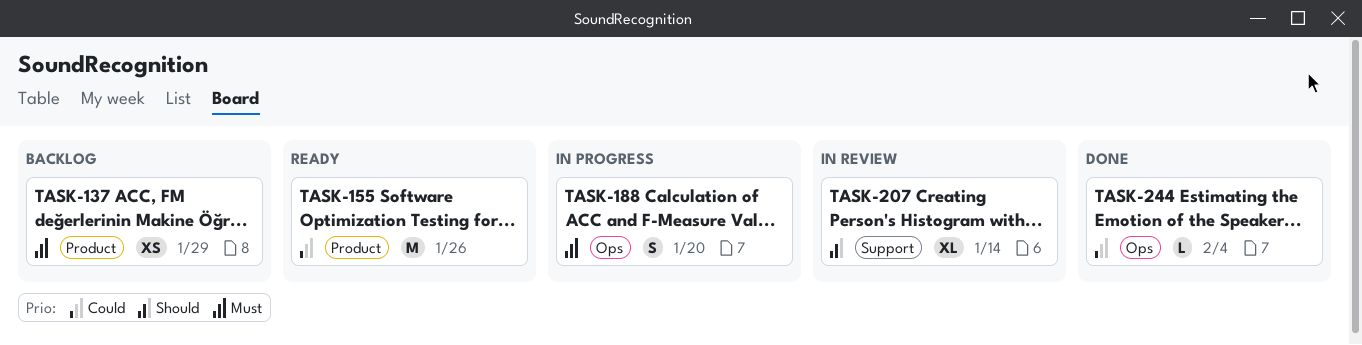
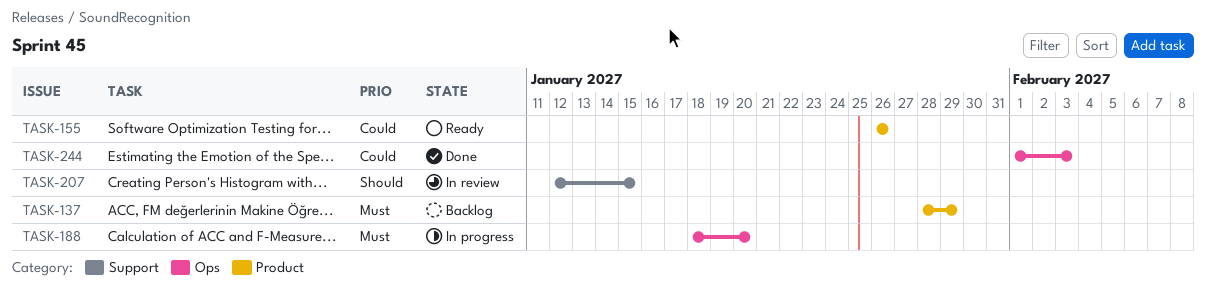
TASK-207, due: Jan 14 -> Jan 15
TASK-244, due: Feb 4 -> Feb 3

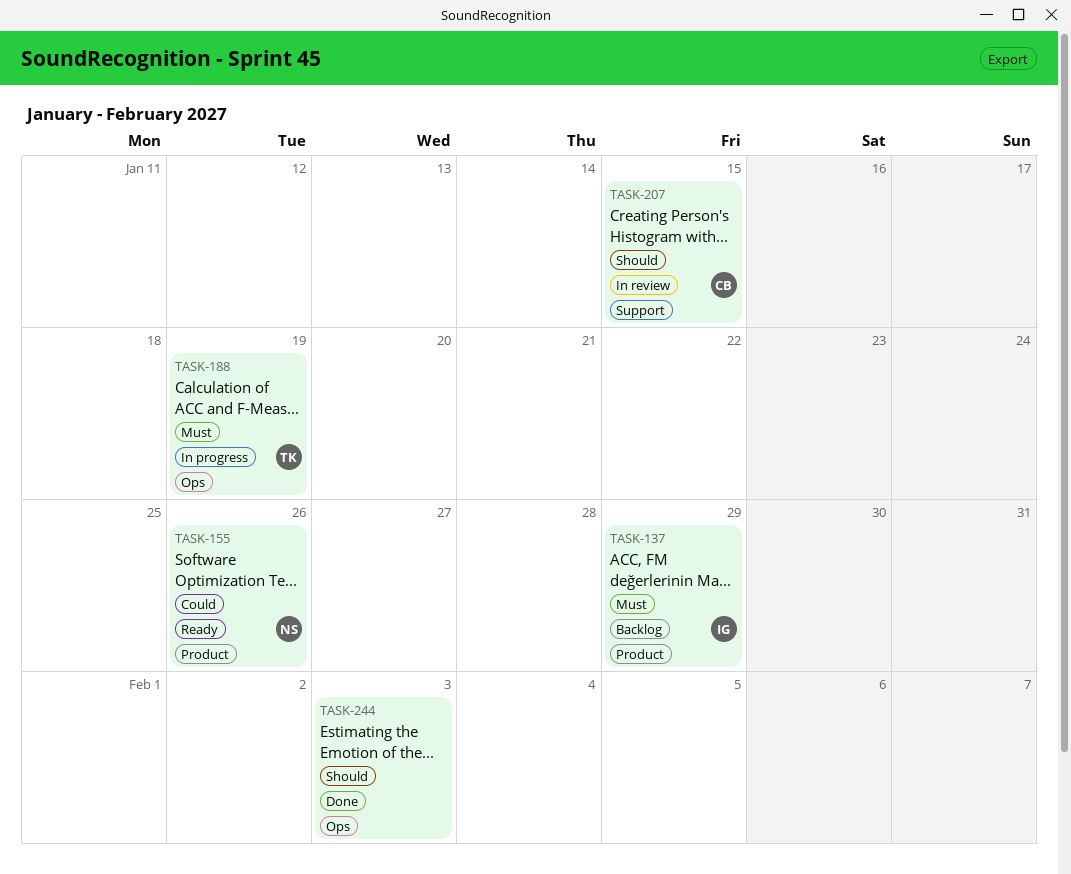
TASK-188, due: Jan 20 -> Jan 19
TASK-244, priority: Could -> Should

